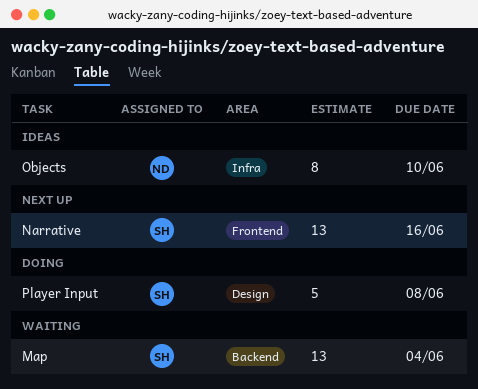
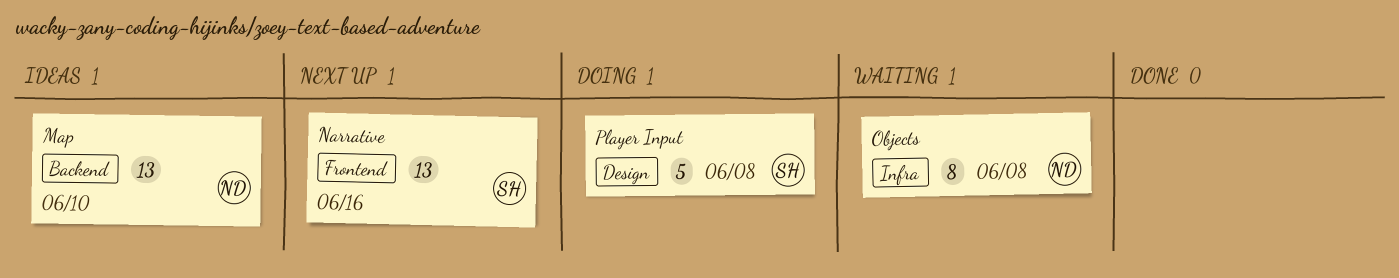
Map, status: Waiting -> Ideas
Map, owner: SH -> ND
Map, due: Jun 4 -> Jun 10
Objects, status: Ideas -> Waiting
Objects, due: Jun 10 -> Jun 8

